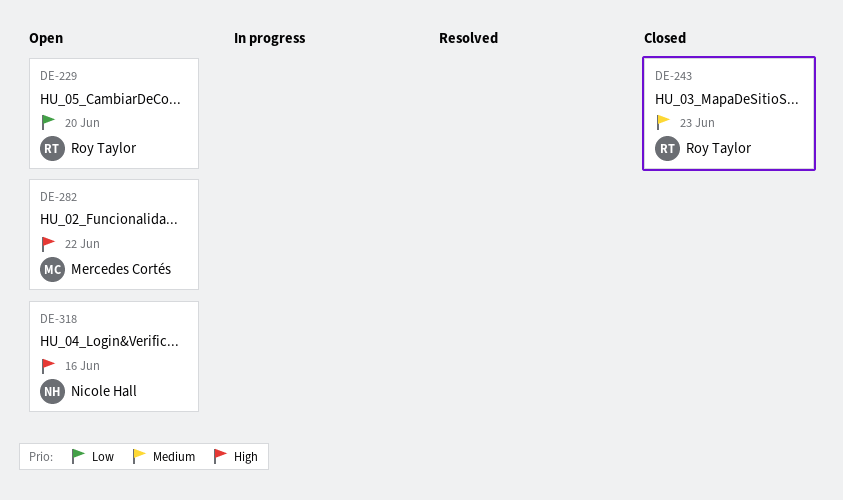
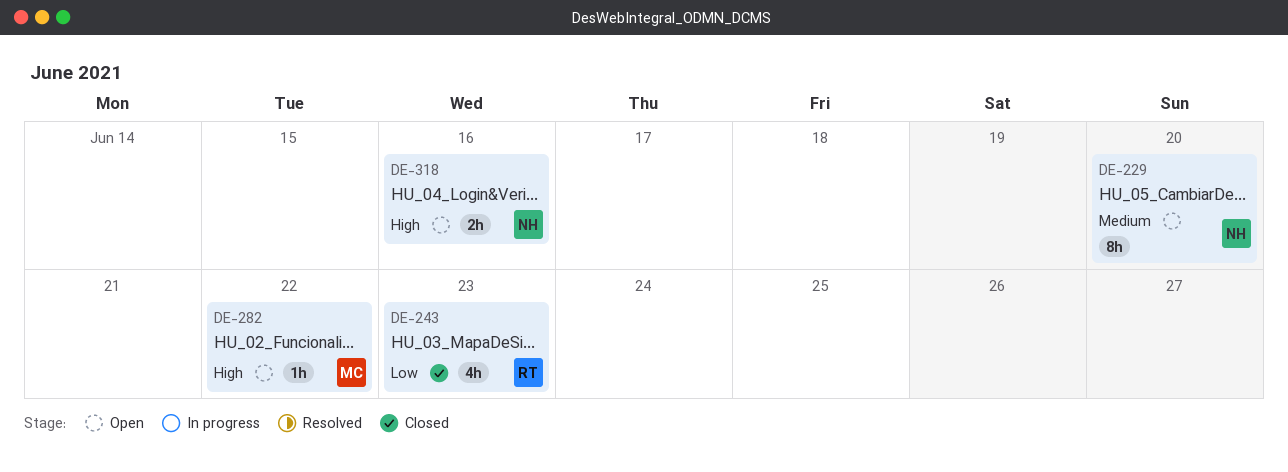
DE-229, owner: Roy Taylor -> Nicole Hall
DE-229, priority: Low -> Medium
DE-243, priority: Medium -> Low

